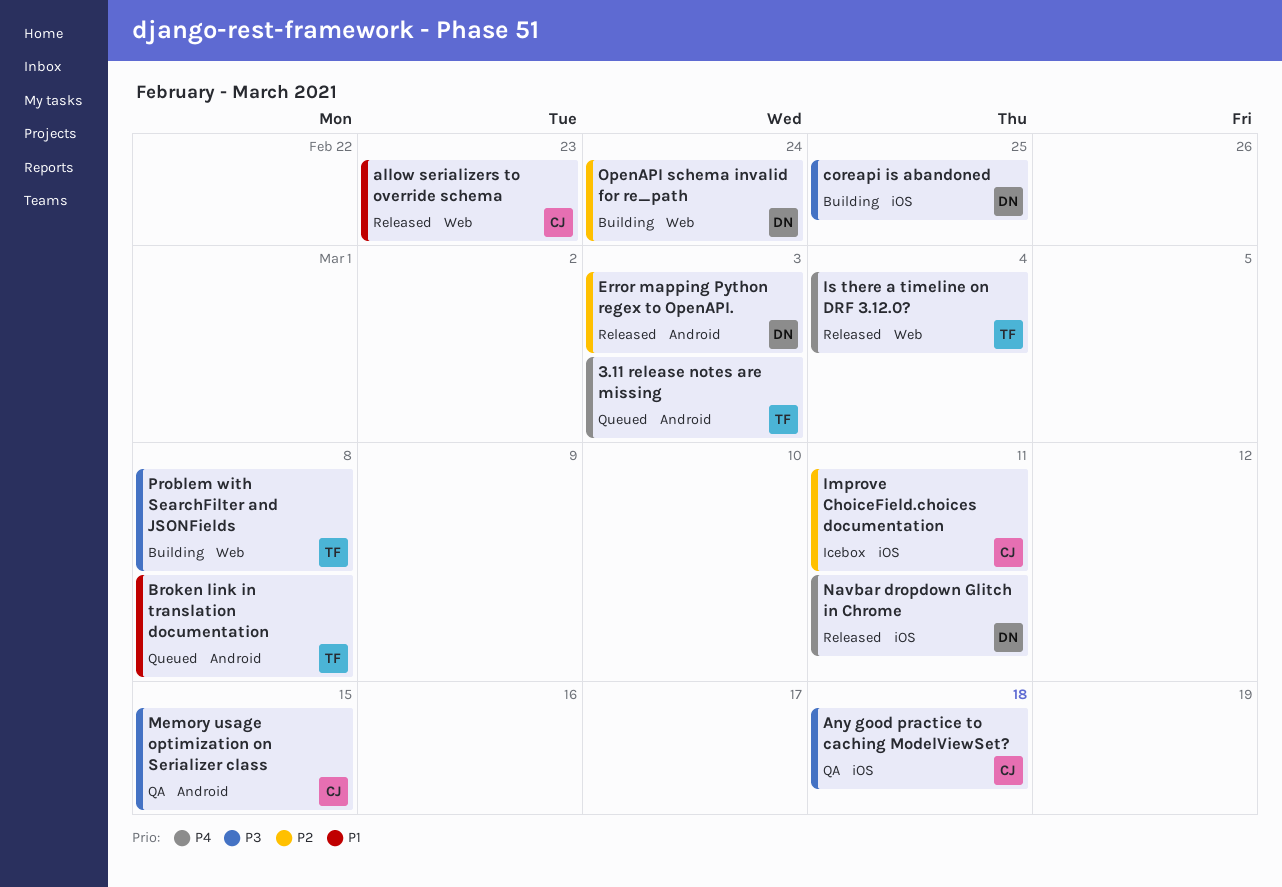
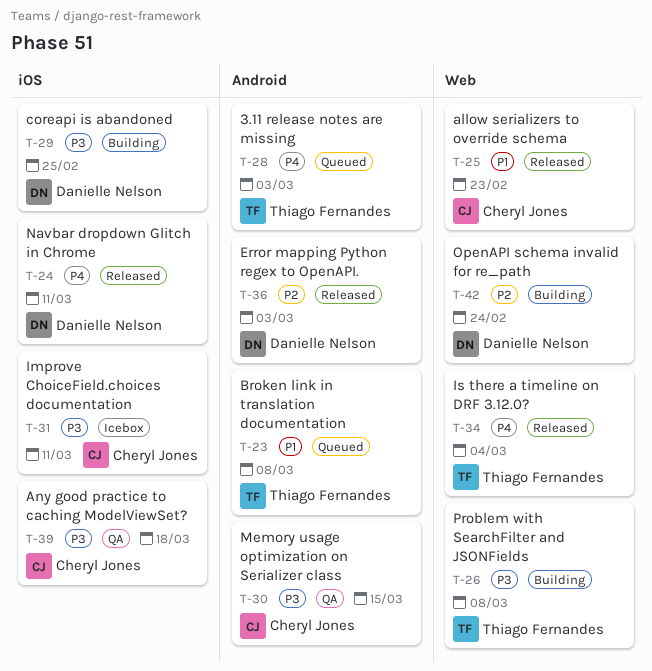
Improve ChoiceField.choices documentation, priority: P2 -> P3

